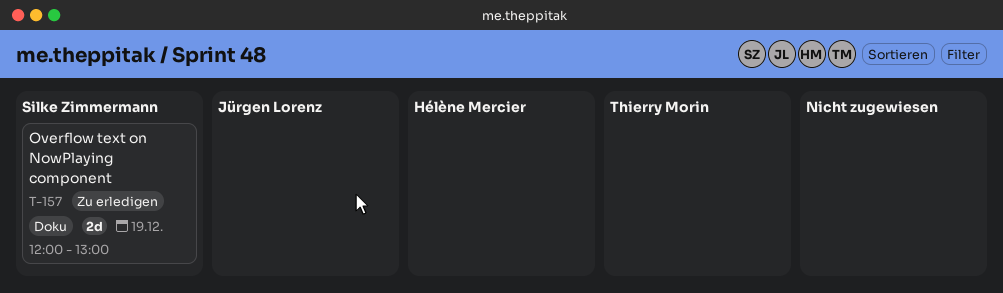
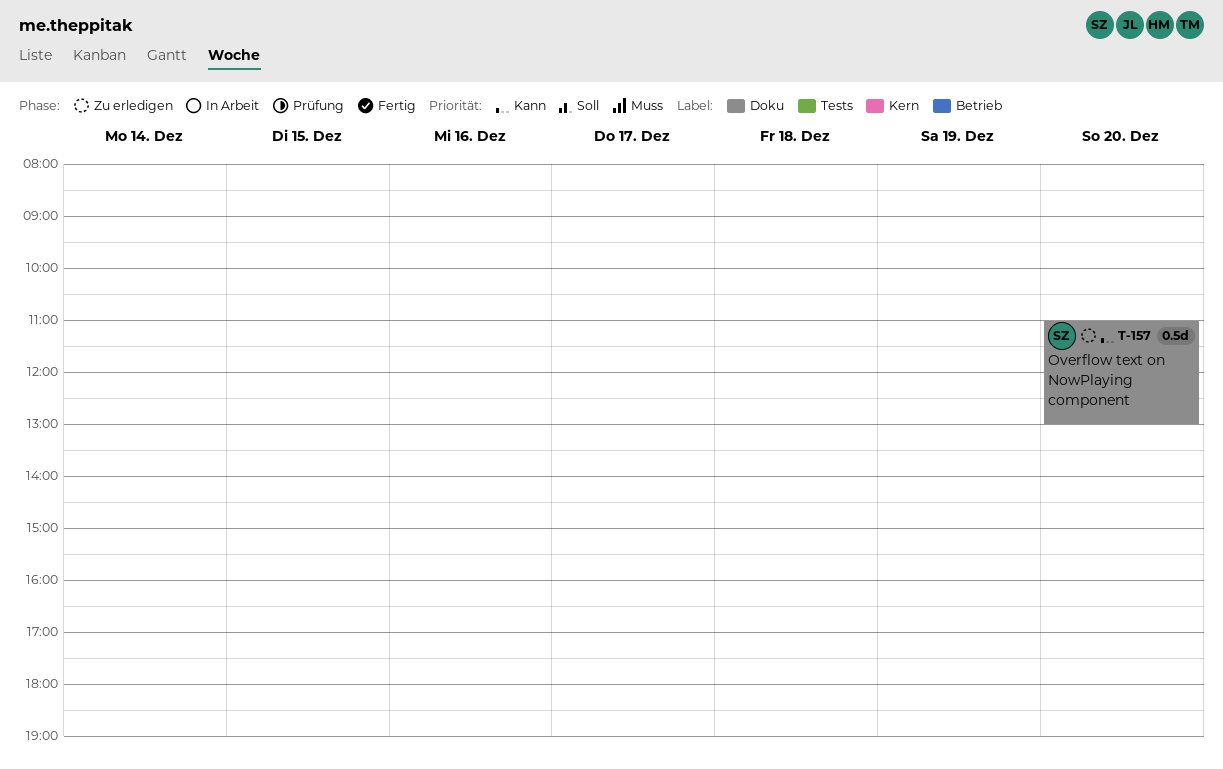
T-157, estimate: 2d -> 0.5d
T-157, day: Dec 19 -> Dec 20
T-157, begins: 12:00 -> 11:00

